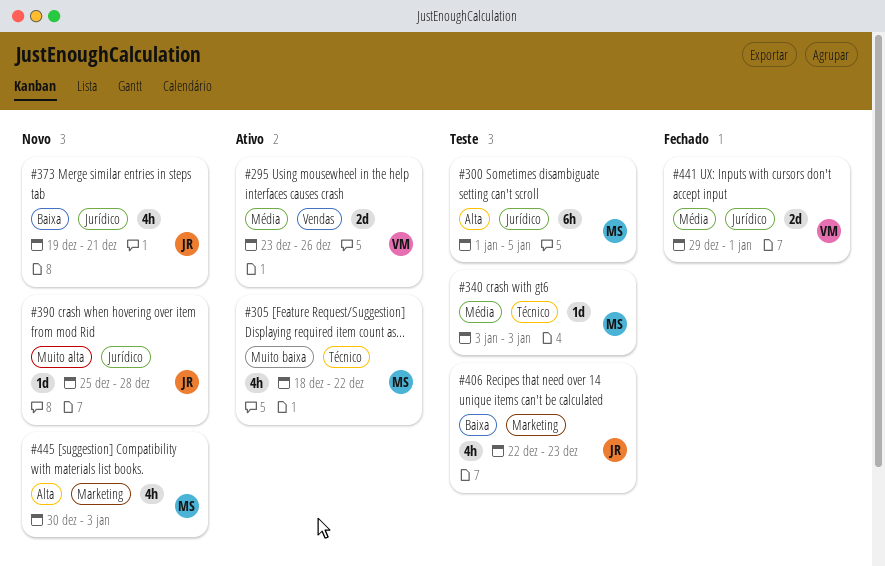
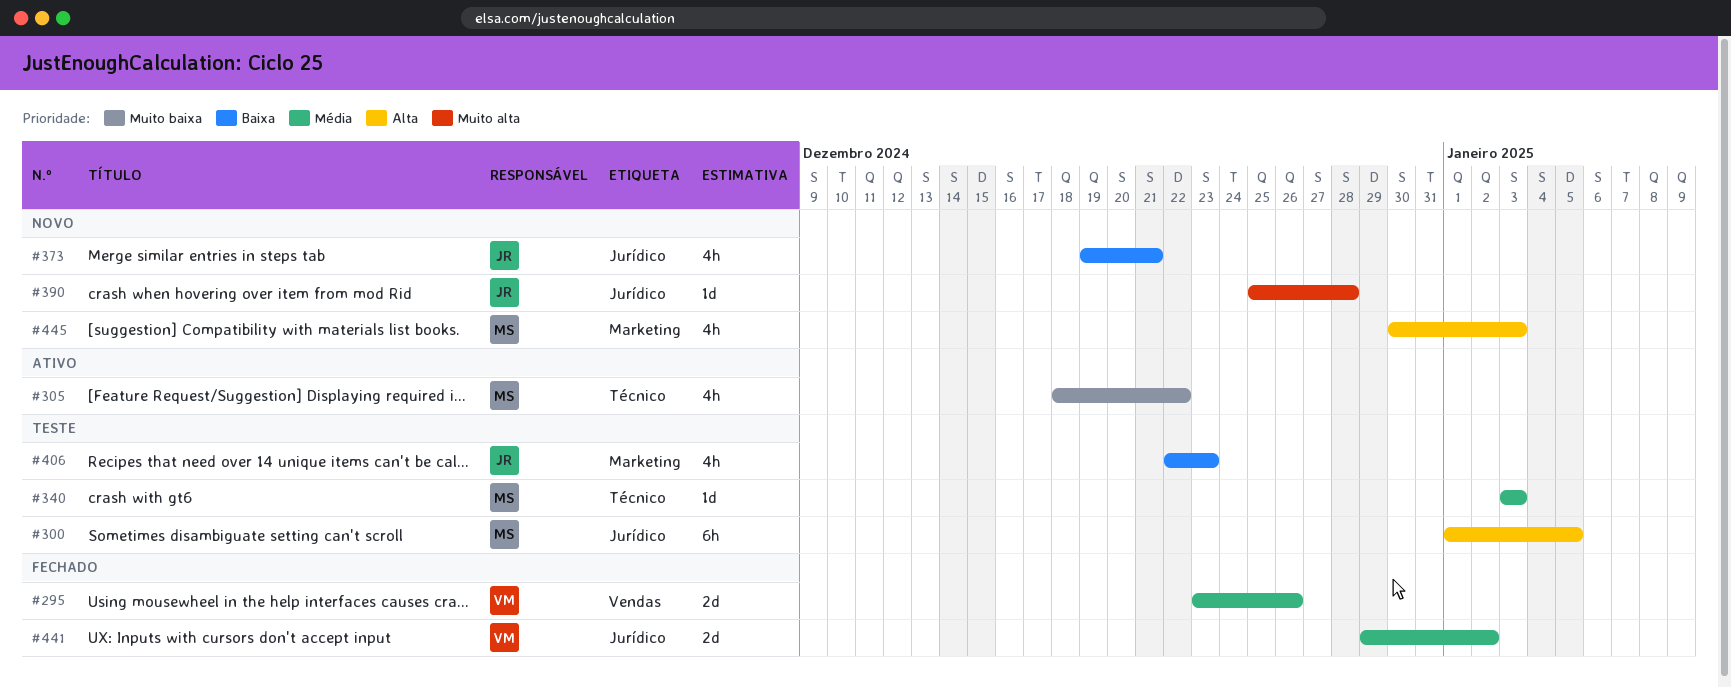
#295, status: Ativo -> Fechado
#441, due: Jan 1 -> Jan 2

